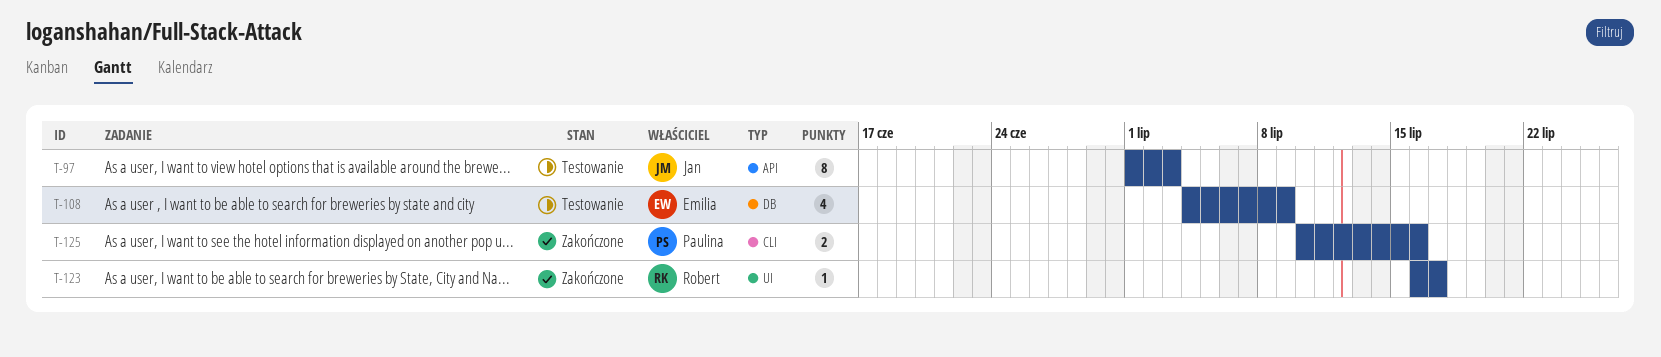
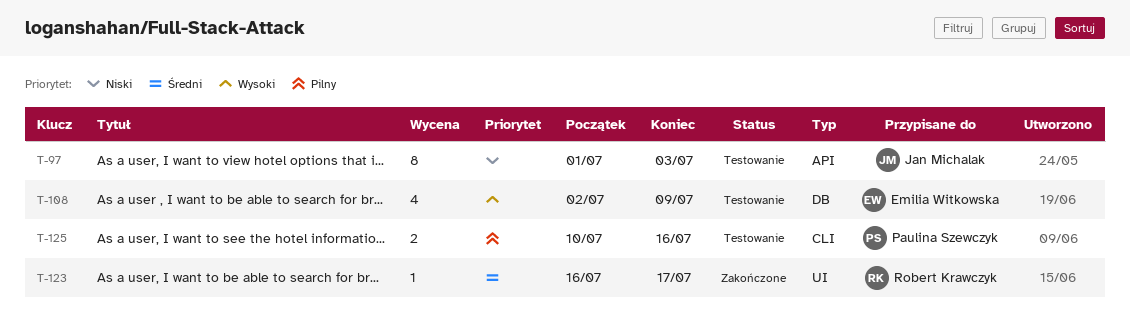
T-108, start: Jul 4 -> Jul 2
T-125, status: Zakończone -> Testowanie

